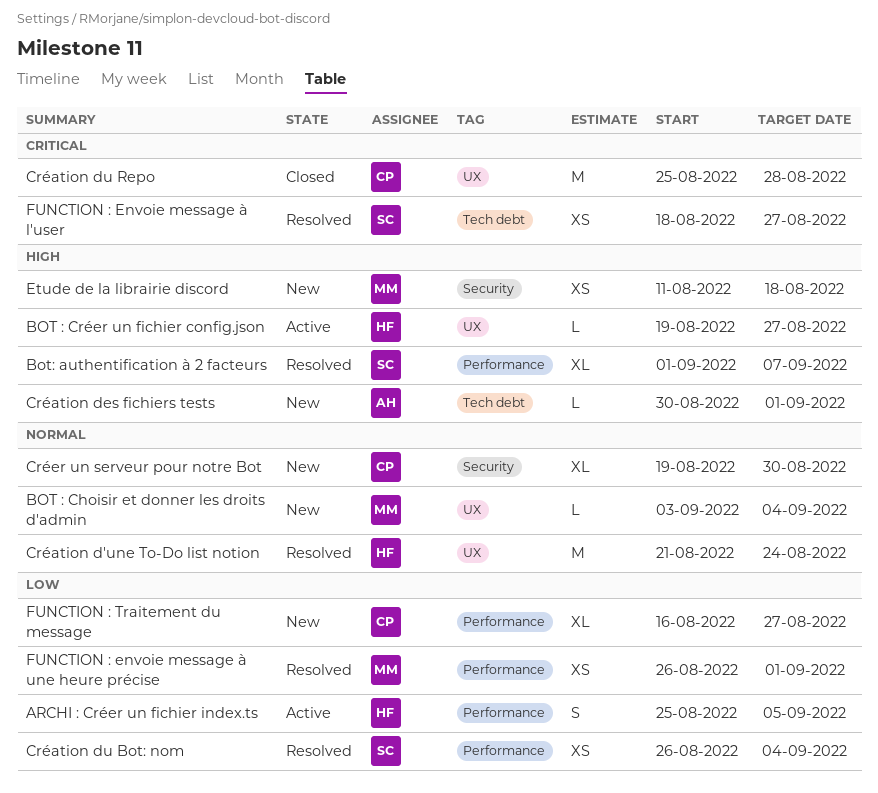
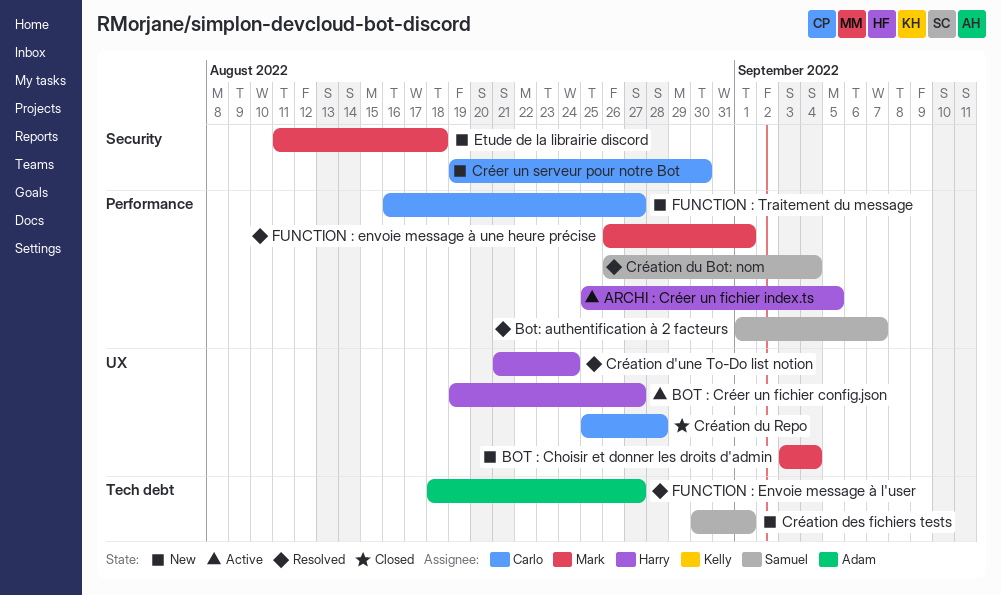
Création des fichiers tests, owner: Adam -> Samuel
FUNCTION : Envoie message à l'user, owner: Samuel -> Adam

